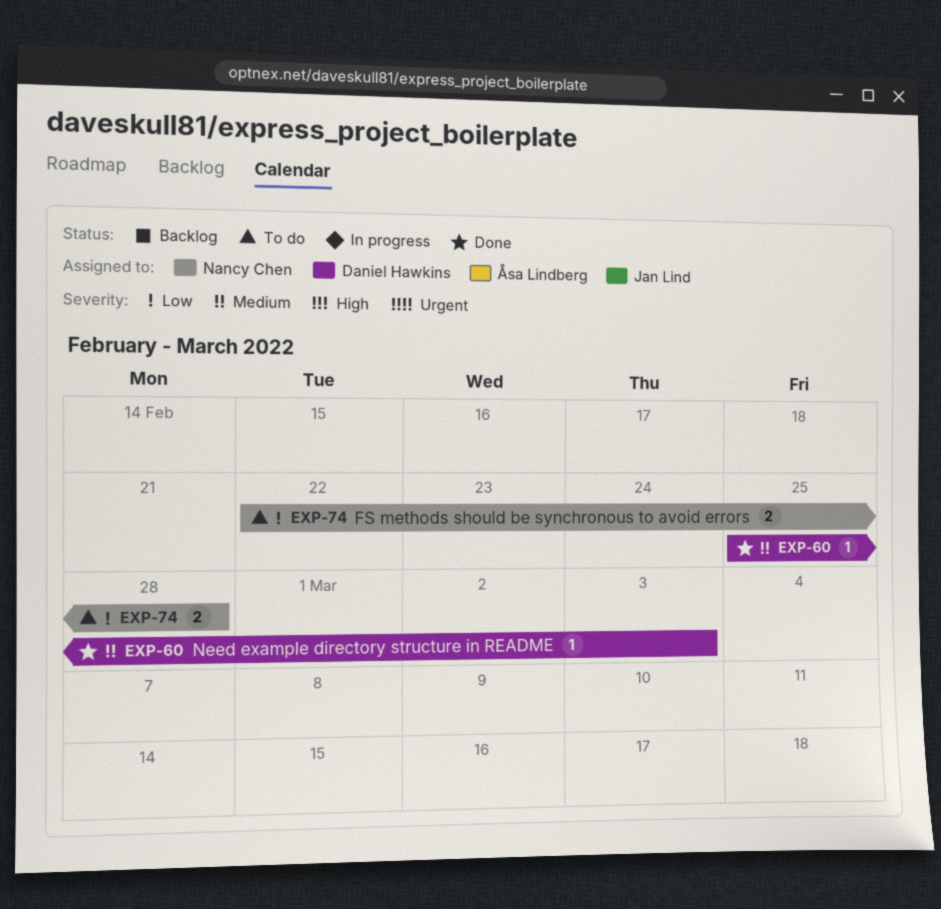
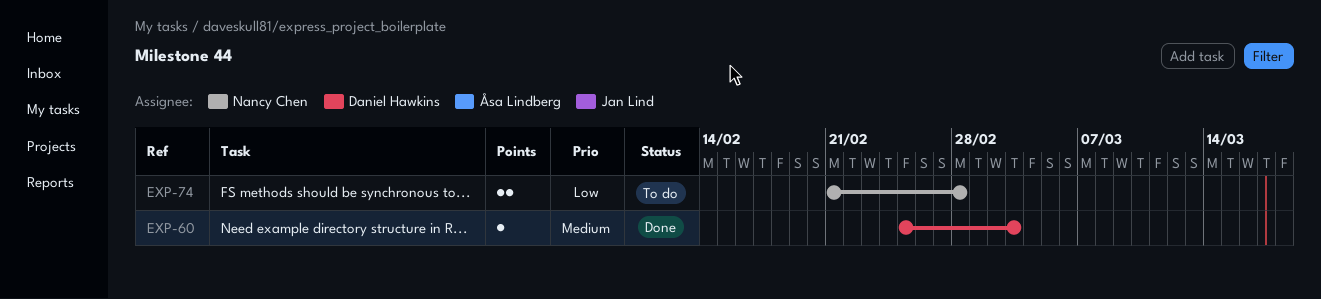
EXP-74, start: Feb 22 -> Feb 21

